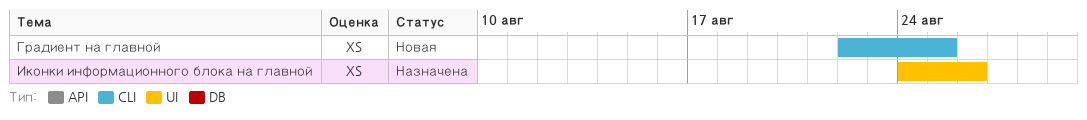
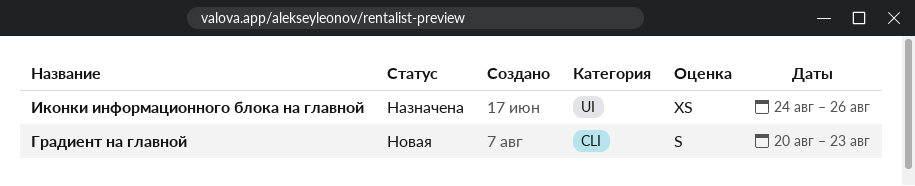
Градиент на главной, estimate: XS -> S
Градиент на главной, start: Aug 22 -> Aug 20
Градиент на главной, due: Aug 25 -> Aug 23

